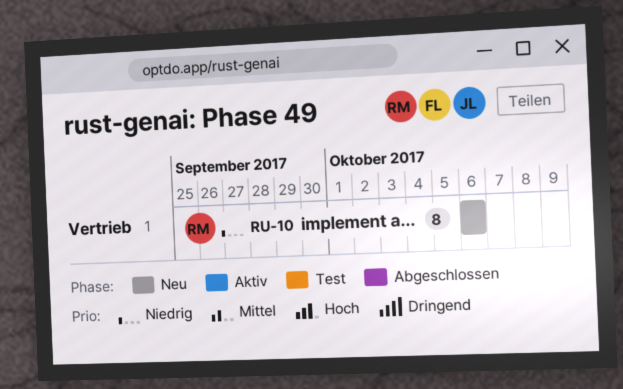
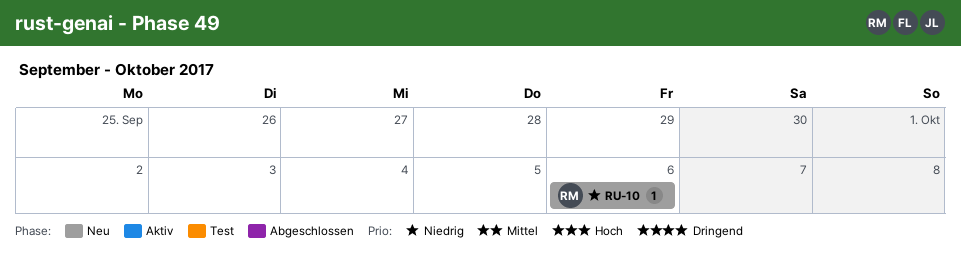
RU-10, estimate: 8 -> 1

